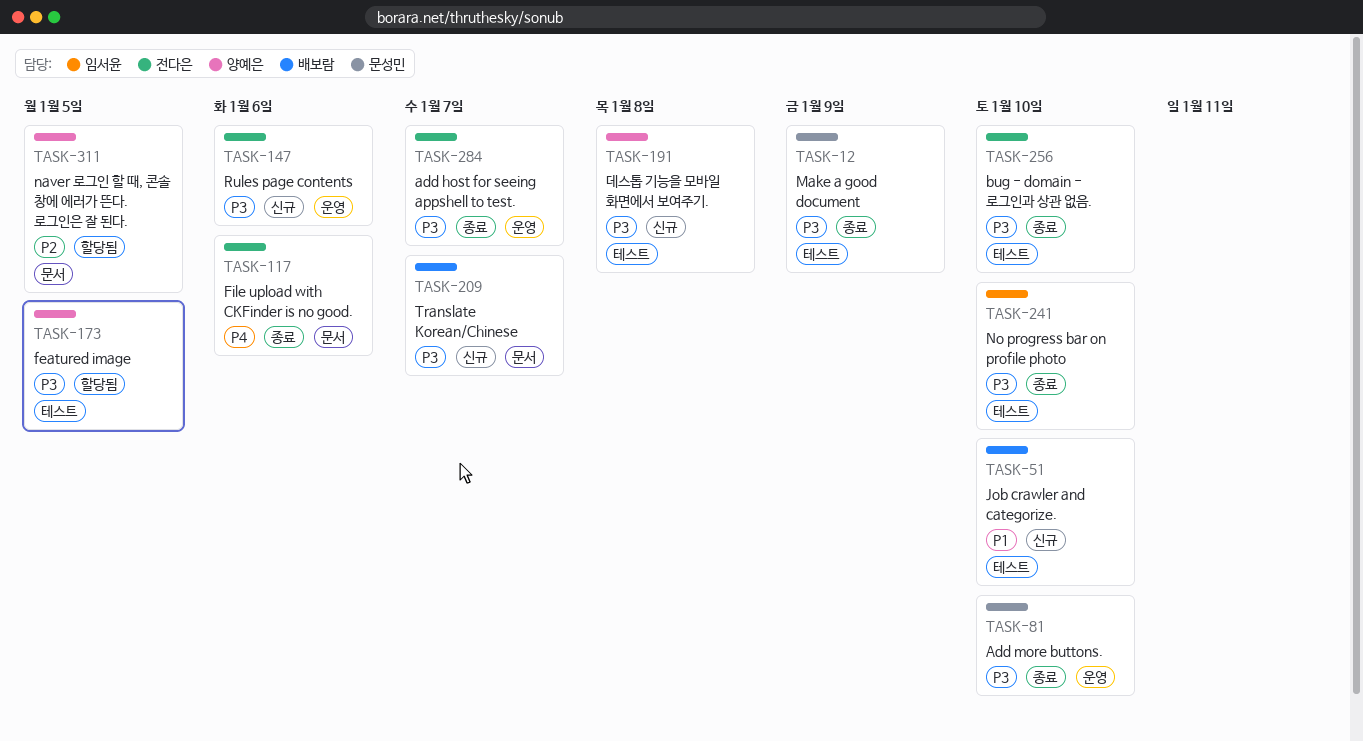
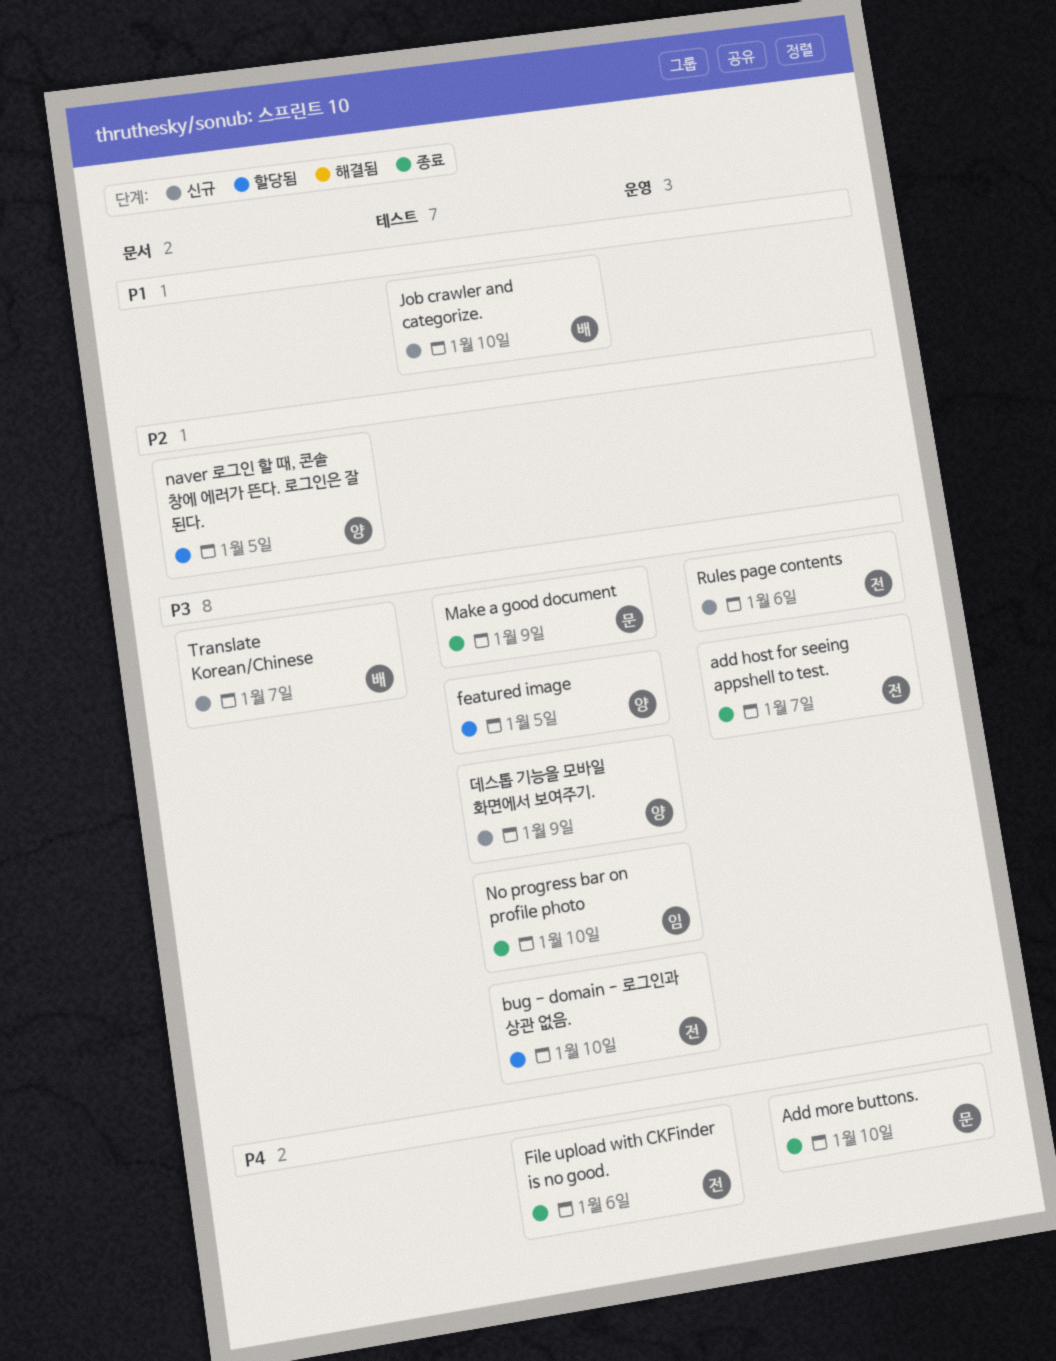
Add more buttons., priority: P3 -> P4
bug - domain - 로그인과 상관 없음., status: 종료 -> 할당됨
File upload with CKFinder is no good., label: 문서 -> 테스트
데스톱 기능을 모바일 화면에서 보여주기., due: Jan 8 -> Jan 9

